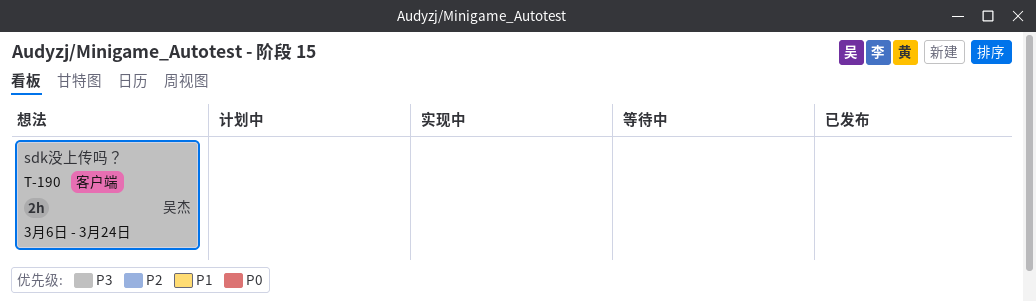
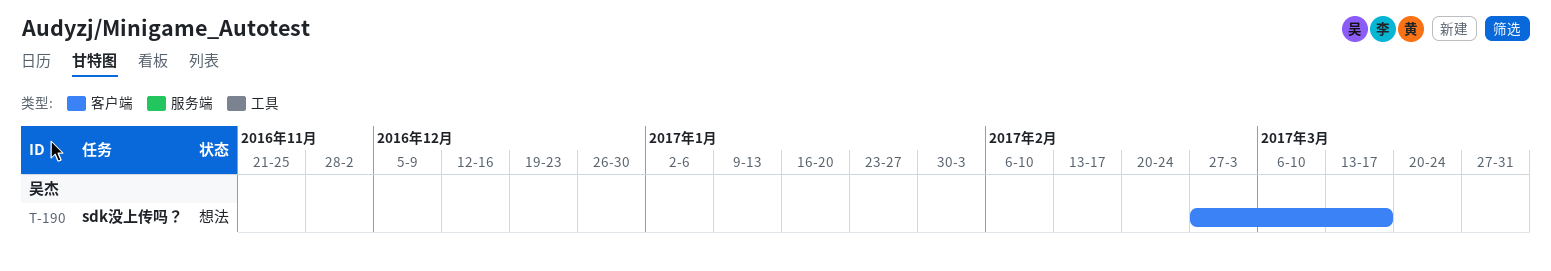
T-190, start: Mar 6 -> Feb 27
T-190, due: Mar 24 -> Mar 17

